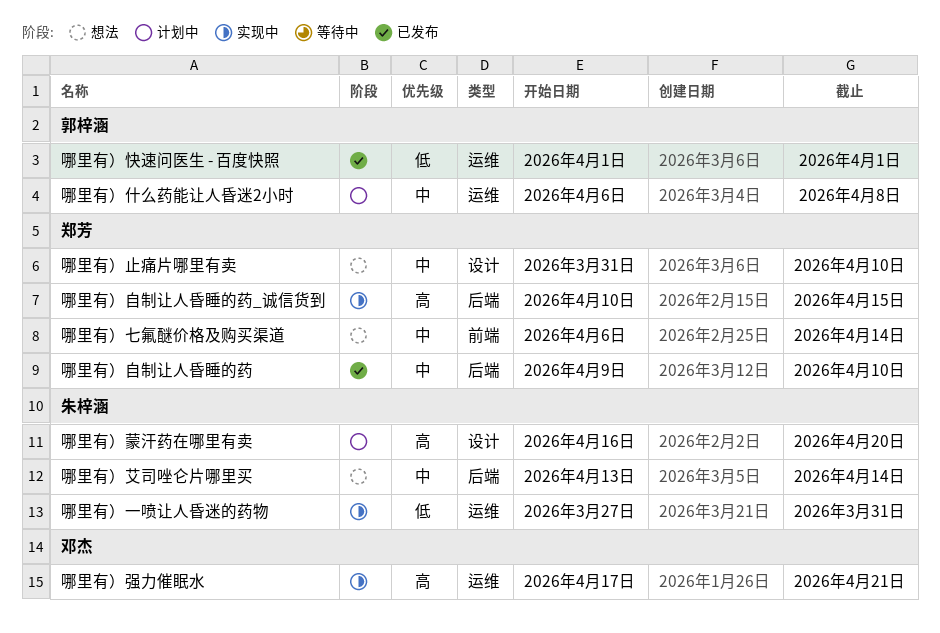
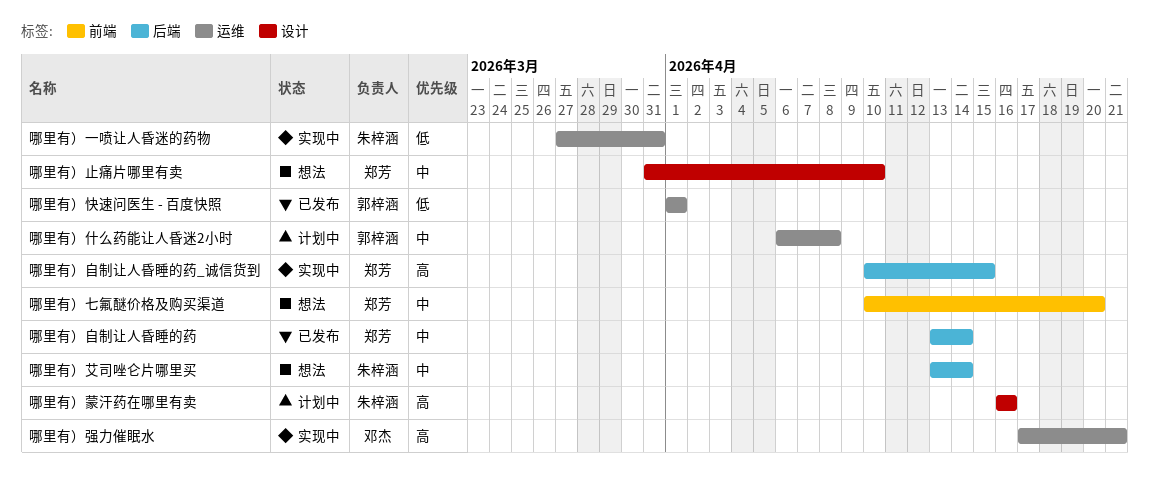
哪里有）七氟醚价格及购买渠道, start: Apr 6 -> Apr 10
哪里有）七氟醚价格及购买渠道, due: Apr 14 -> Apr 20
哪里有）自制让人昏睡的药, start: Apr 9 -> Apr 13
哪里有）自制让人昏睡的药, due: Apr 10 -> Apr 14
哪里有）蒙汗药在哪里有卖, due: Apr 20 -> Apr 16

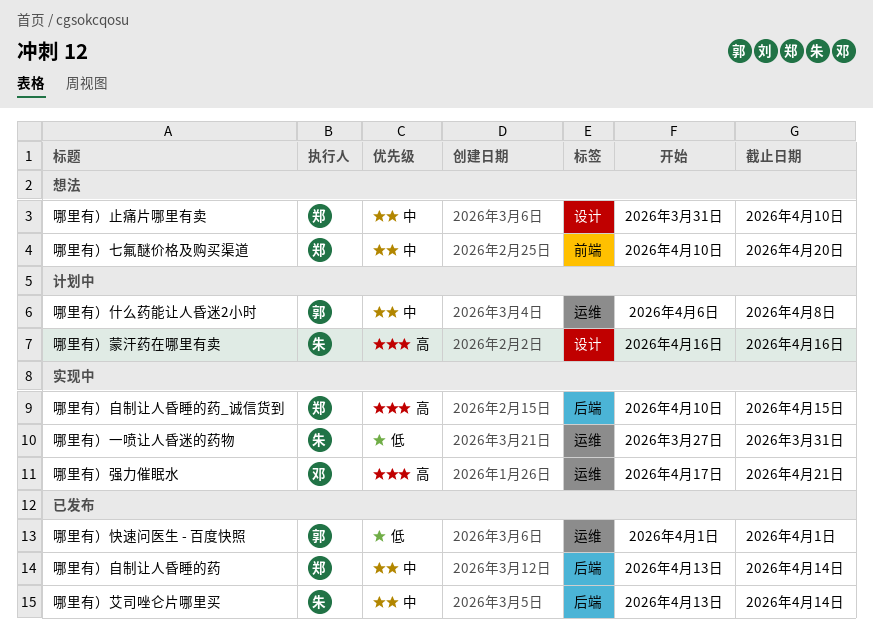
哪里有）艾司唑仑片哪里买, status: 想法 -> 已发布

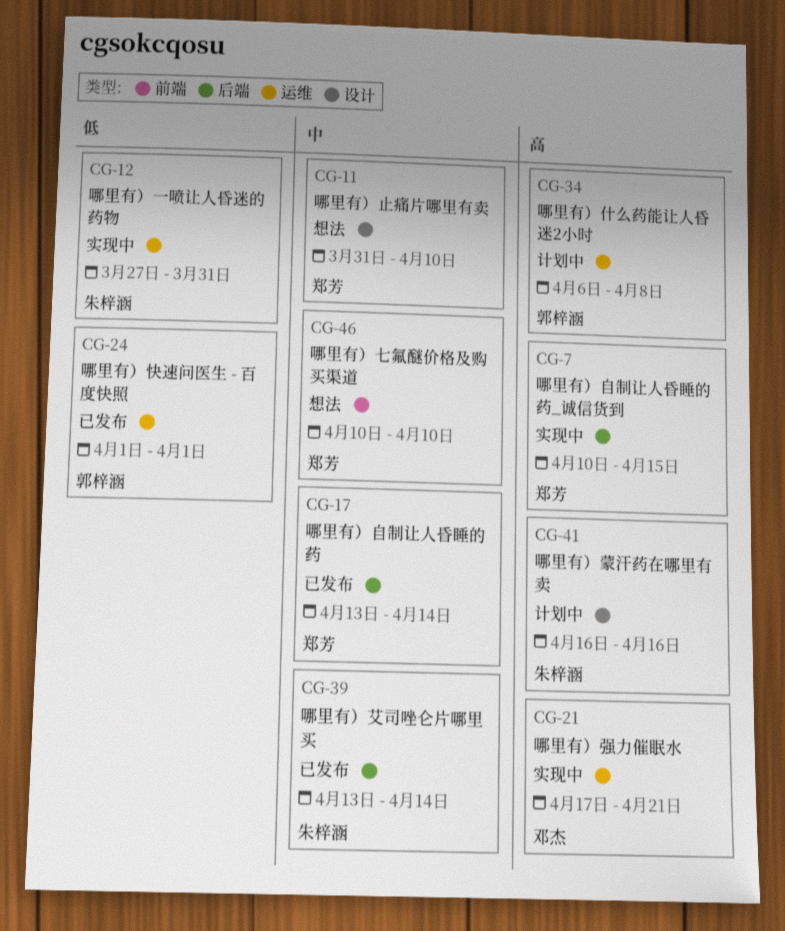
哪里有）七氟醚价格及购买渠道, due: Apr 20 -> Apr 10
哪里有）什么药能让人昏迷2小时, priority: 中 -> 高

